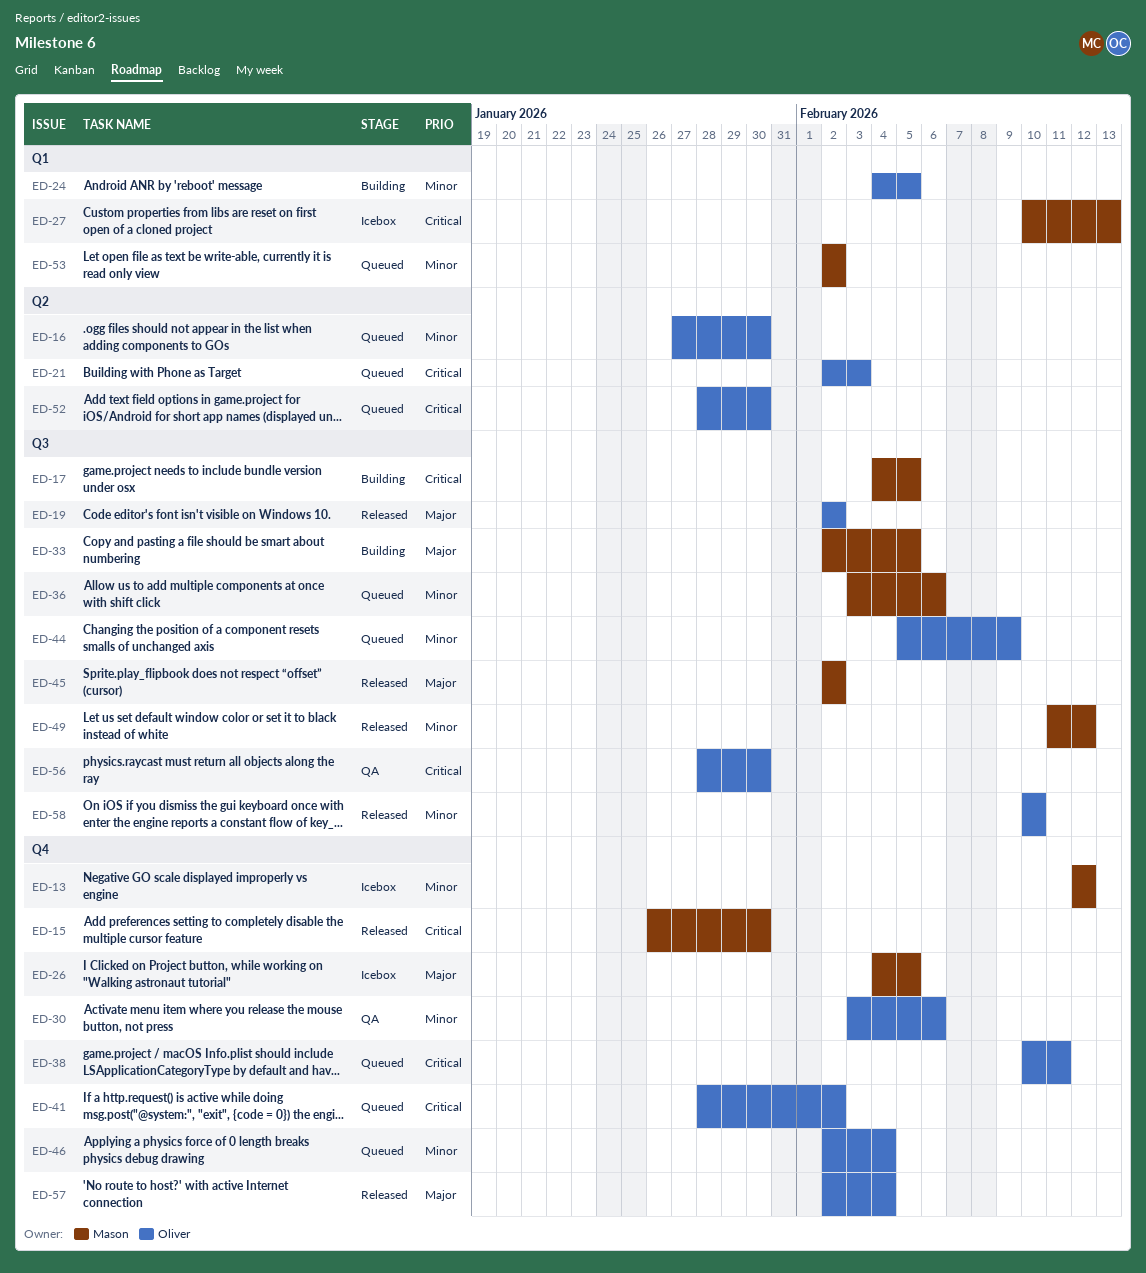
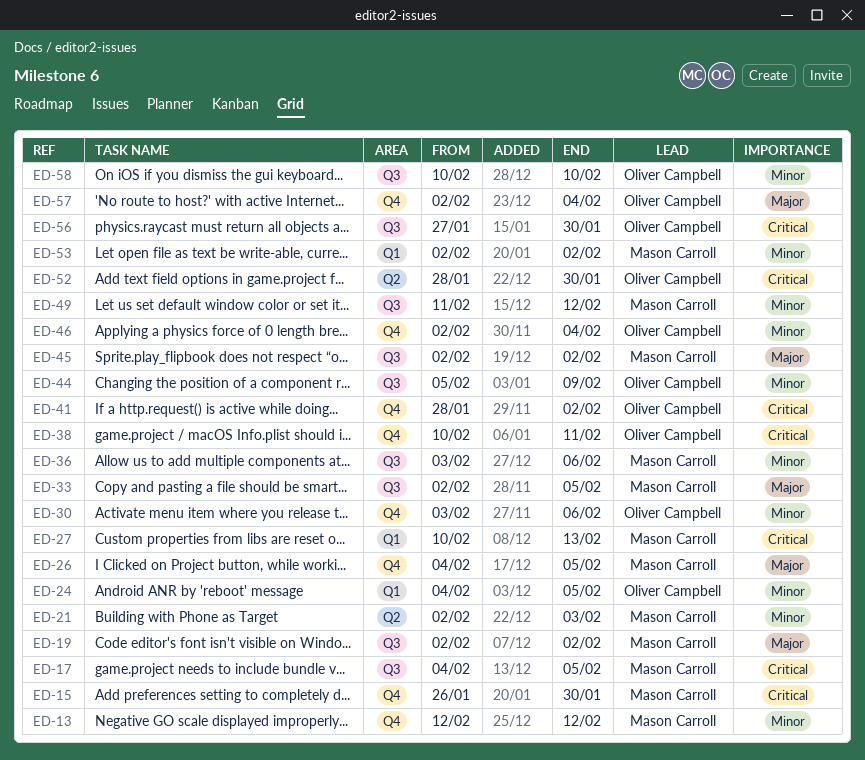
ED-16: present -> none
ED-19, owner: Oliver Campbell -> Mason Carroll
ED-21, owner: Oliver Campbell -> Mason Carroll
ED-21, priority: Critical -> Minor
ED-56, start: Jan 28 -> Jan 27

